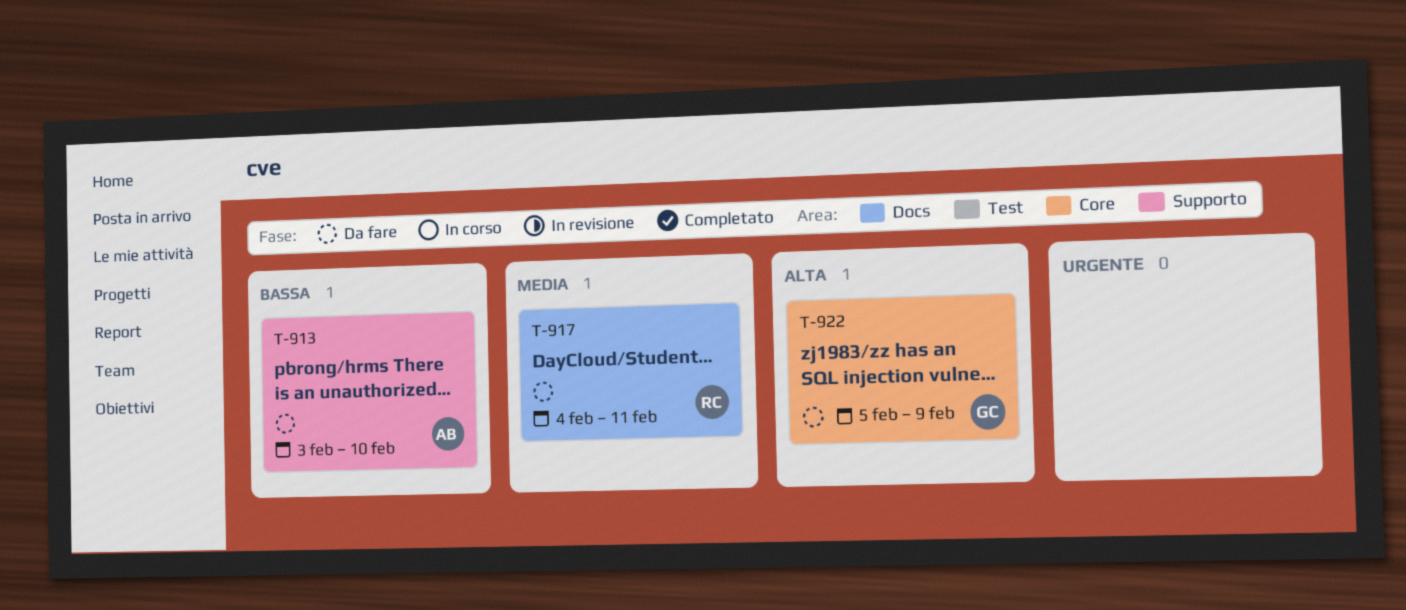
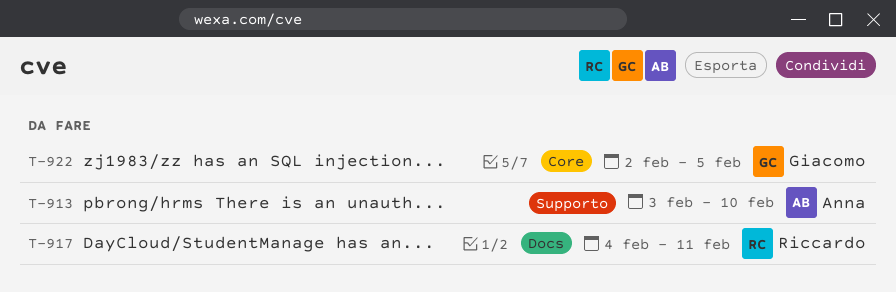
T-922, start: Feb 5 -> Feb 2
T-922, due: Feb 9 -> Feb 5

